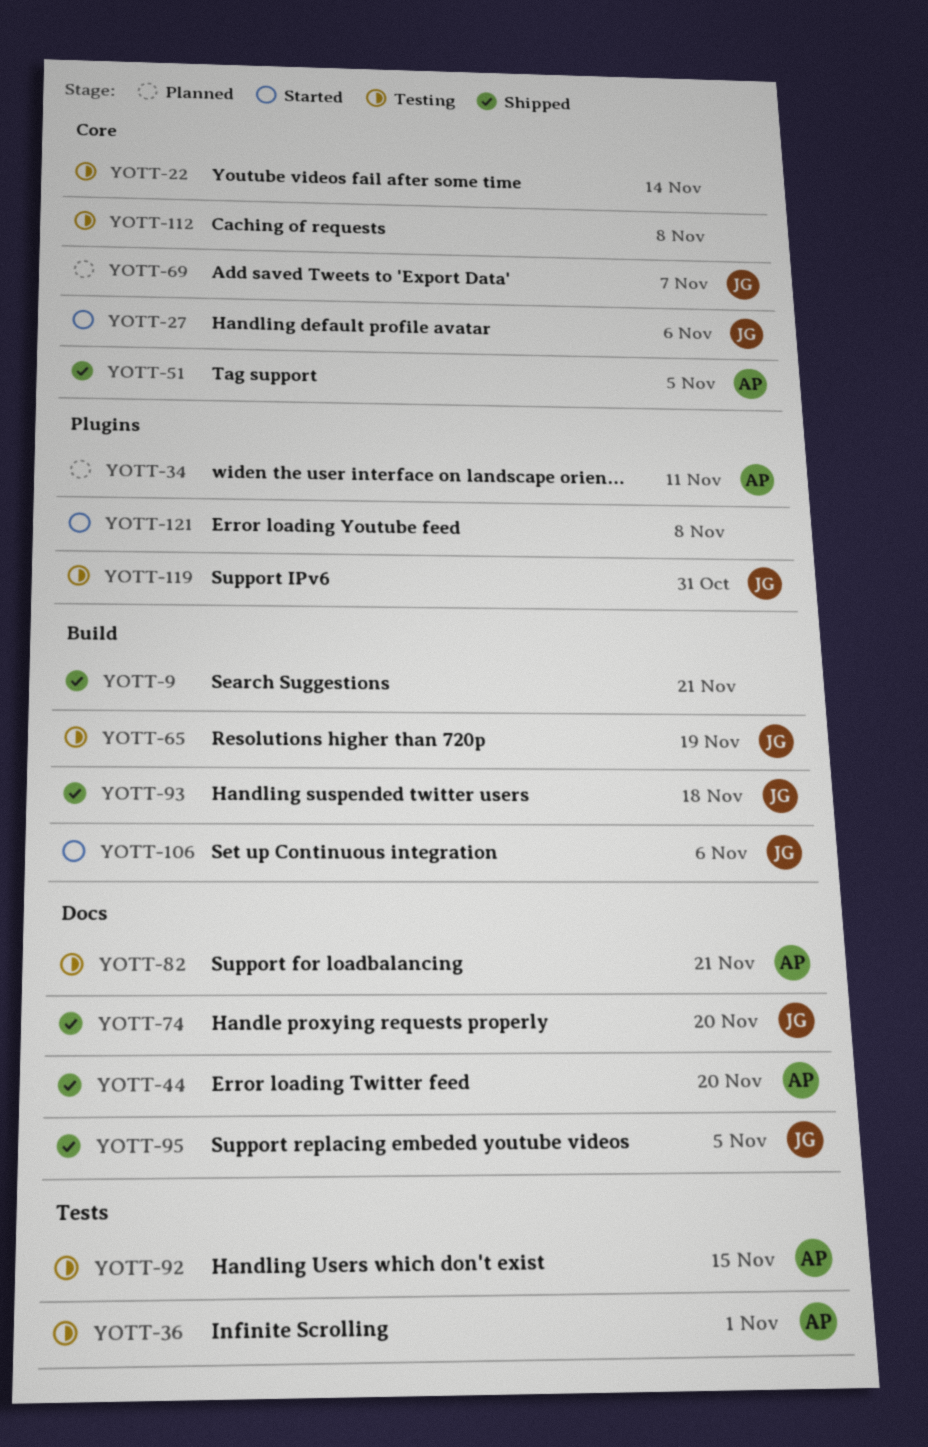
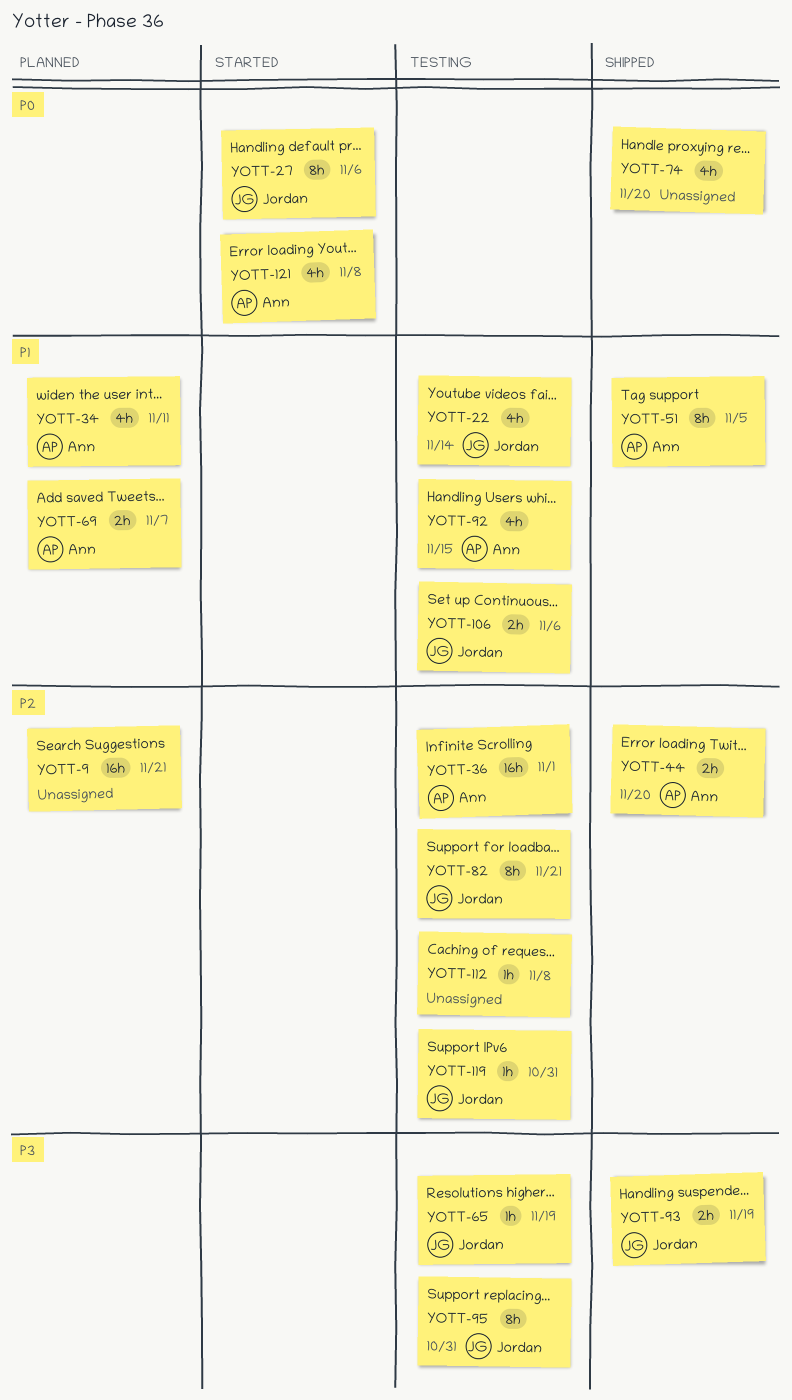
YOTT-9, status: Shipped -> Planned
YOTT-22, owner: none -> Jordan
YOTT-69, owner: Jordan -> Ann
YOTT-74, owner: Jordan -> none
YOTT-82, owner: Ann -> Jordan
YOTT-93, due: Nov 18 -> Nov 19
YOTT-95, status: Shipped -> Testing
YOTT-95, due: Nov 5 -> Oct 31
YOTT-106, status: Started -> Testing
YOTT-121, owner: none -> Ann

